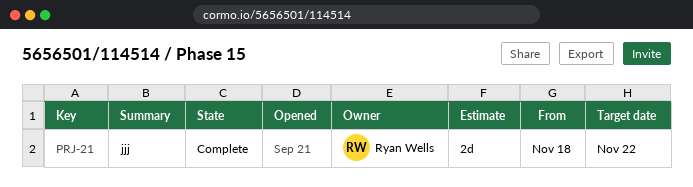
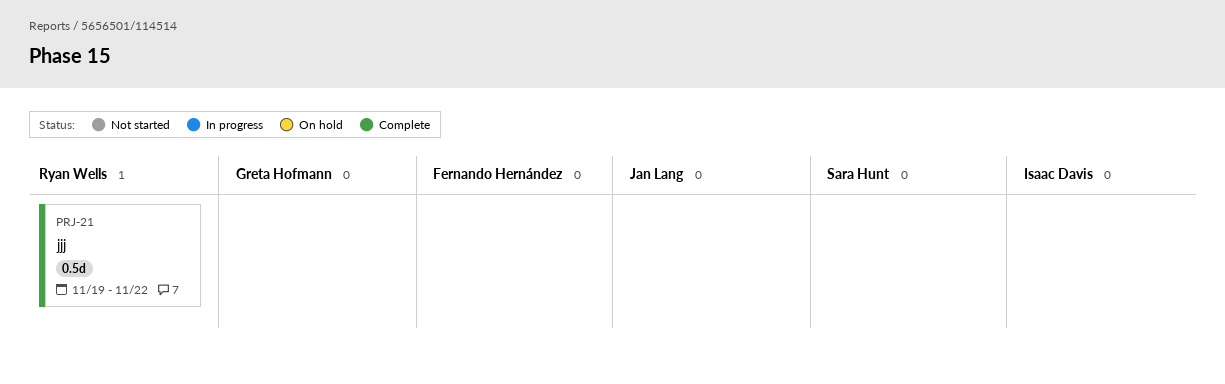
PRJ-21, estimate: 2d -> 0.5d
PRJ-21, start: Nov 18 -> Nov 19

